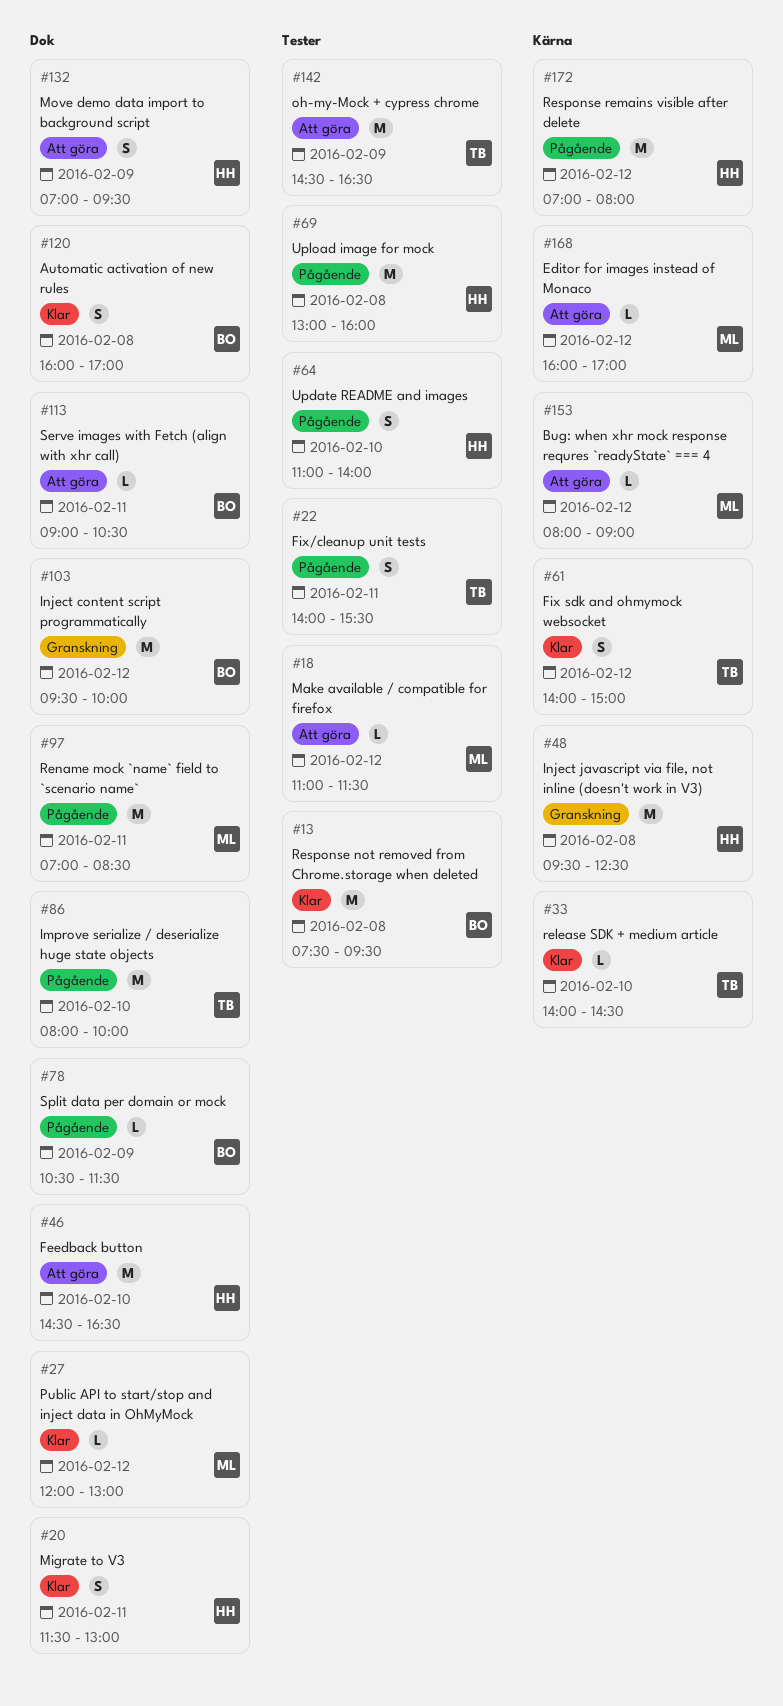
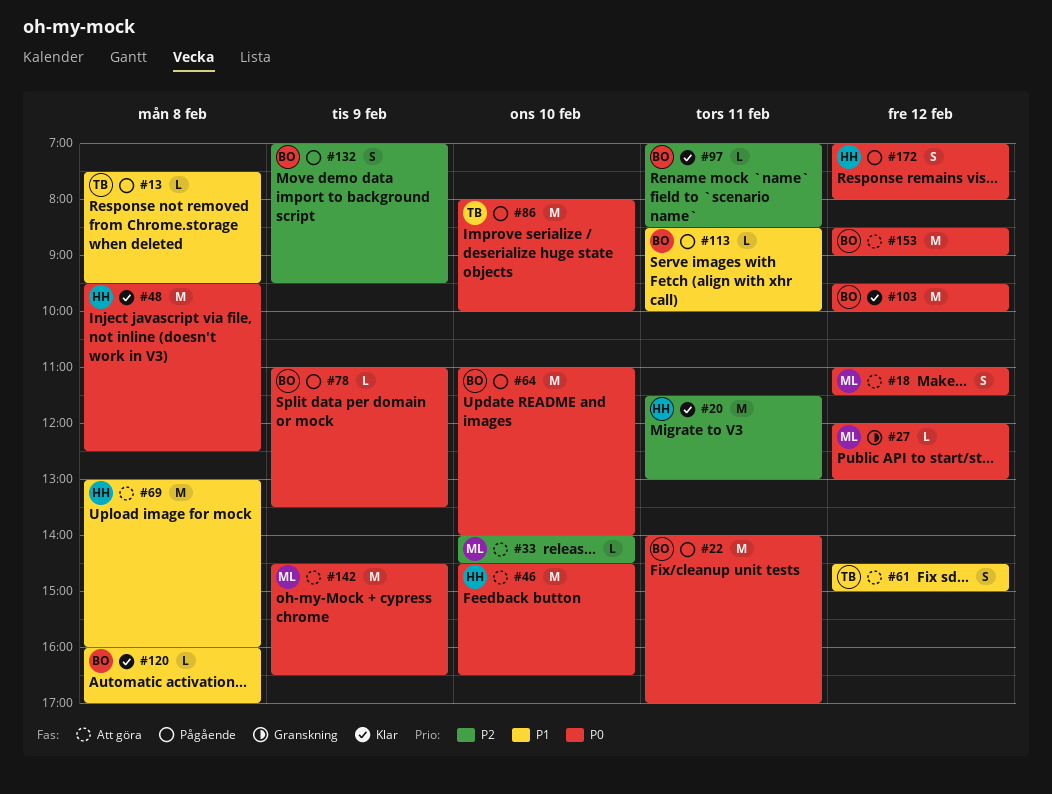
#13, status: Klar -> Pågående
#13, owner: BO -> TB
#13, estimate: M -> L
#18, estimate: L -> S
#20, estimate: S -> M
#22, owner: TB -> BO
#22, estimate: S -> M
#22, ends: 15:30 -> 17:00
#27, status: Klar -> Granskning
#33, status: Klar -> Att göra
#33, owner: TB -> ML
#48, status: Granskning -> Klar
#61, status: Klar -> Att göra
#61, begins: 14:00 -> 14:30
#64, owner: HH -> BO
#64, estimate: S -> M
#69, status: Pågående -> Att göra
#78, begins: 10:30 -> 11:00
#78, ends: 11:30 -> 13:30
#97, status: Pågående -> Klar
#97, owner: ML -> BO
#97, estimate: M -> L
#103, status: Granskning -> Klar
#113, status: Att göra -> Pågående
#113, begins: 09:00 -> 08:30
#113, ends: 10:30 -> 10:00
#120, estimate: S -> L
#132, status: Att göra -> Pågående
#132, owner: HH -> BO
#142, owner: TB -> ML
#153, owner: ML -> BO
#153, estimate: L -> M
#153, begins: 08:00 -> 08:30
#168: present -> none
#172, estimate: M -> S

